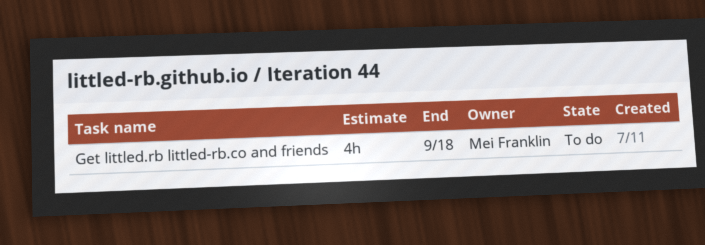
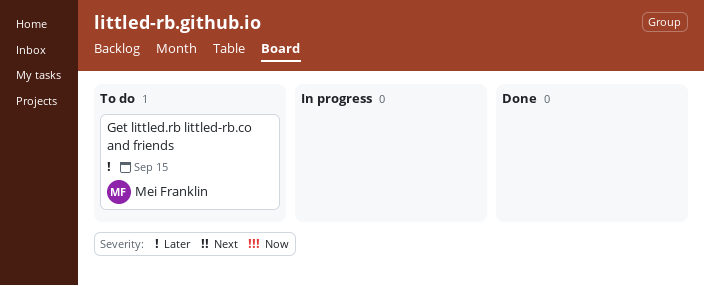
Get littled.rb littled-rb.co and friends, due: Sep 18 -> Sep 15

